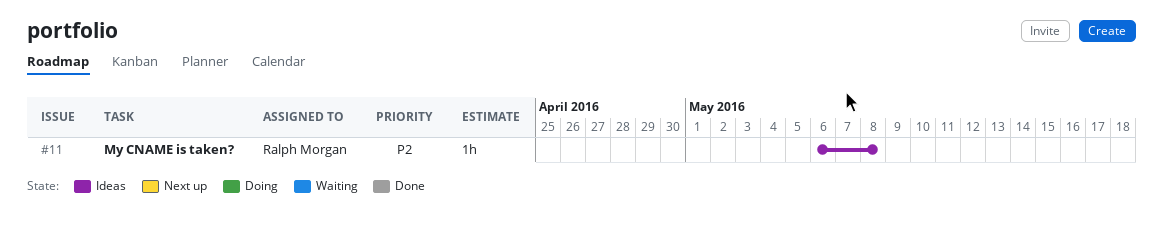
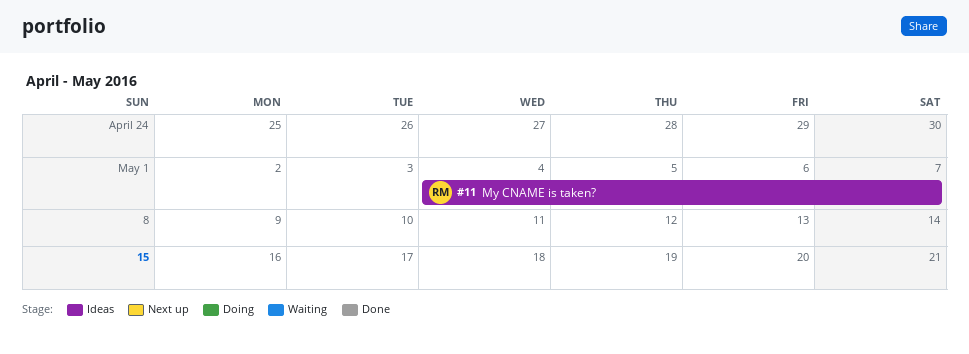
#11, start: May 6 -> May 4
#11, due: May 8 -> May 7

